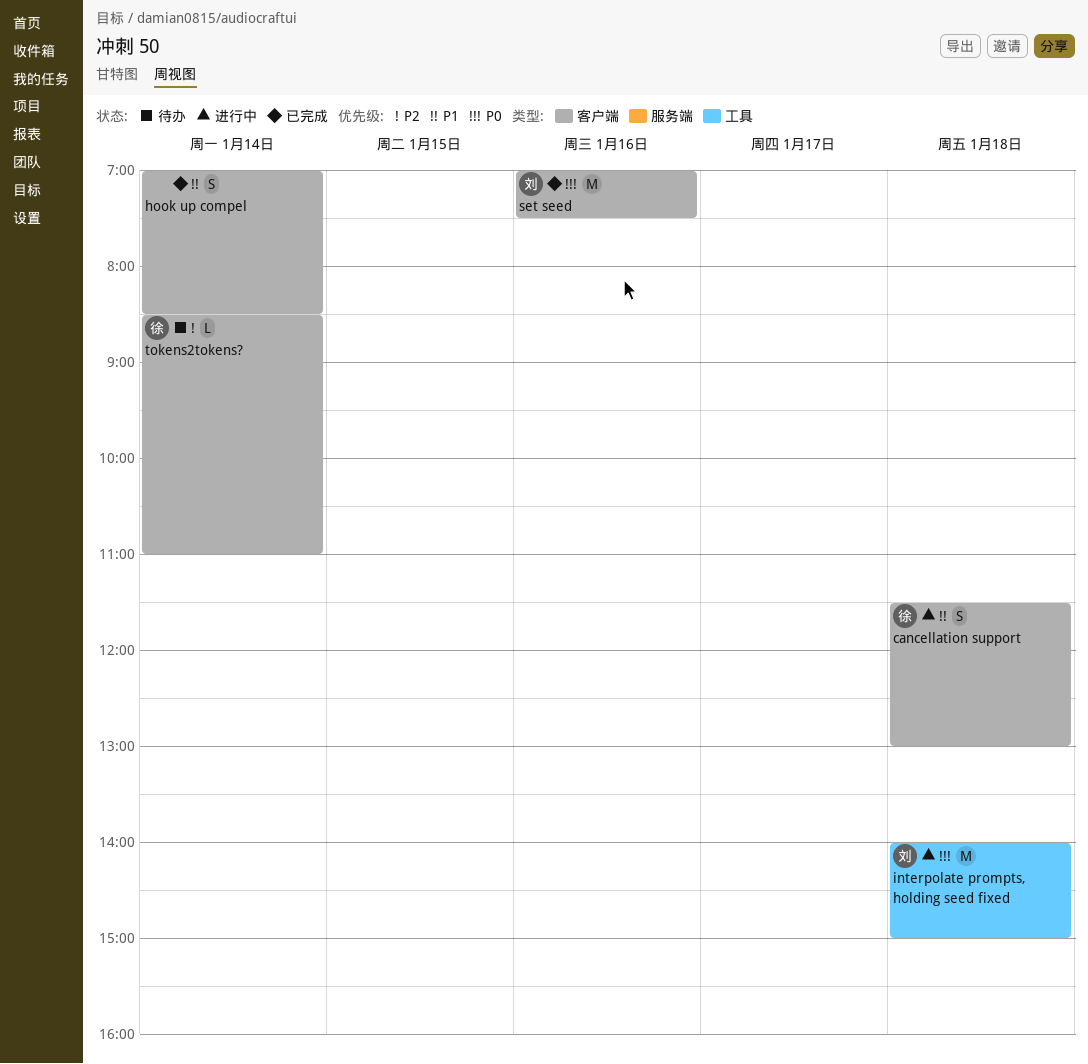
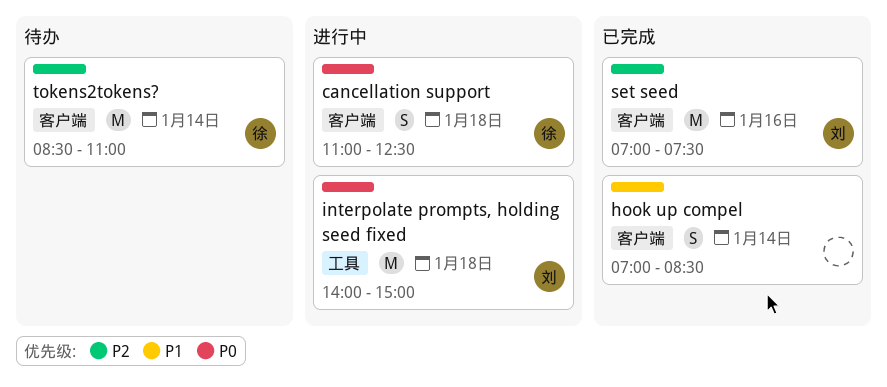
cancellation support, priority: P1 -> P0
cancellation support, begins: 11:30 -> 11:00
cancellation support, ends: 13:00 -> 12:30
set seed, priority: P0 -> P2
tokens2tokens?, estimate: L -> M

